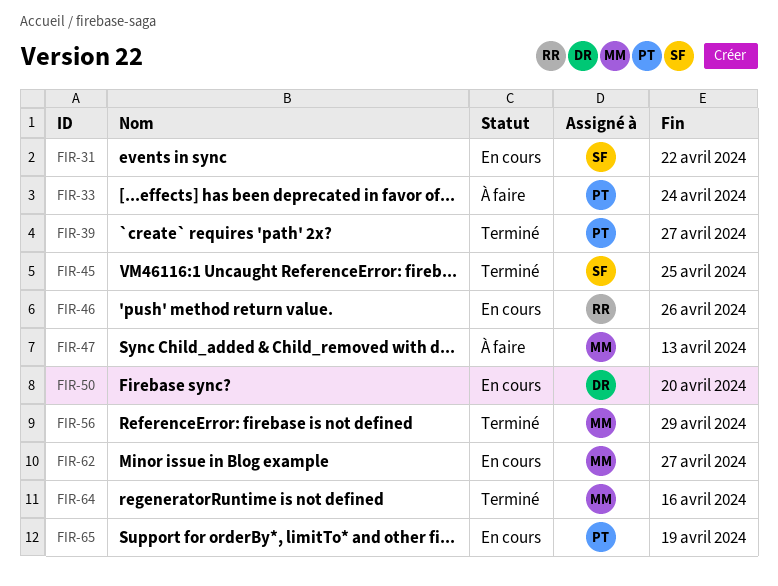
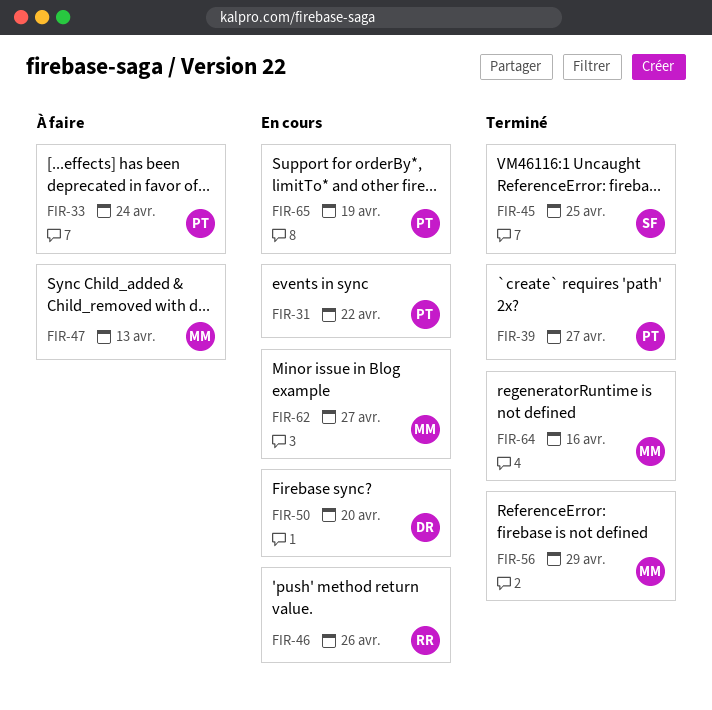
FIR-31, owner: SF -> PT

